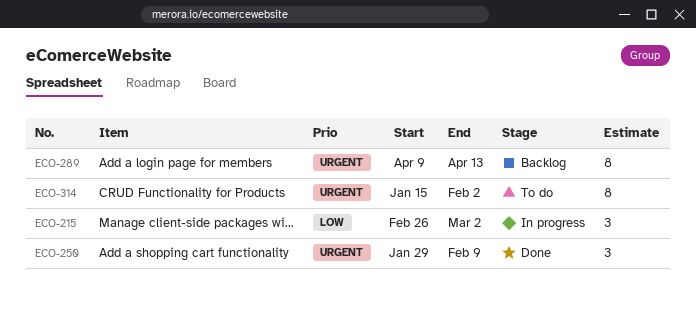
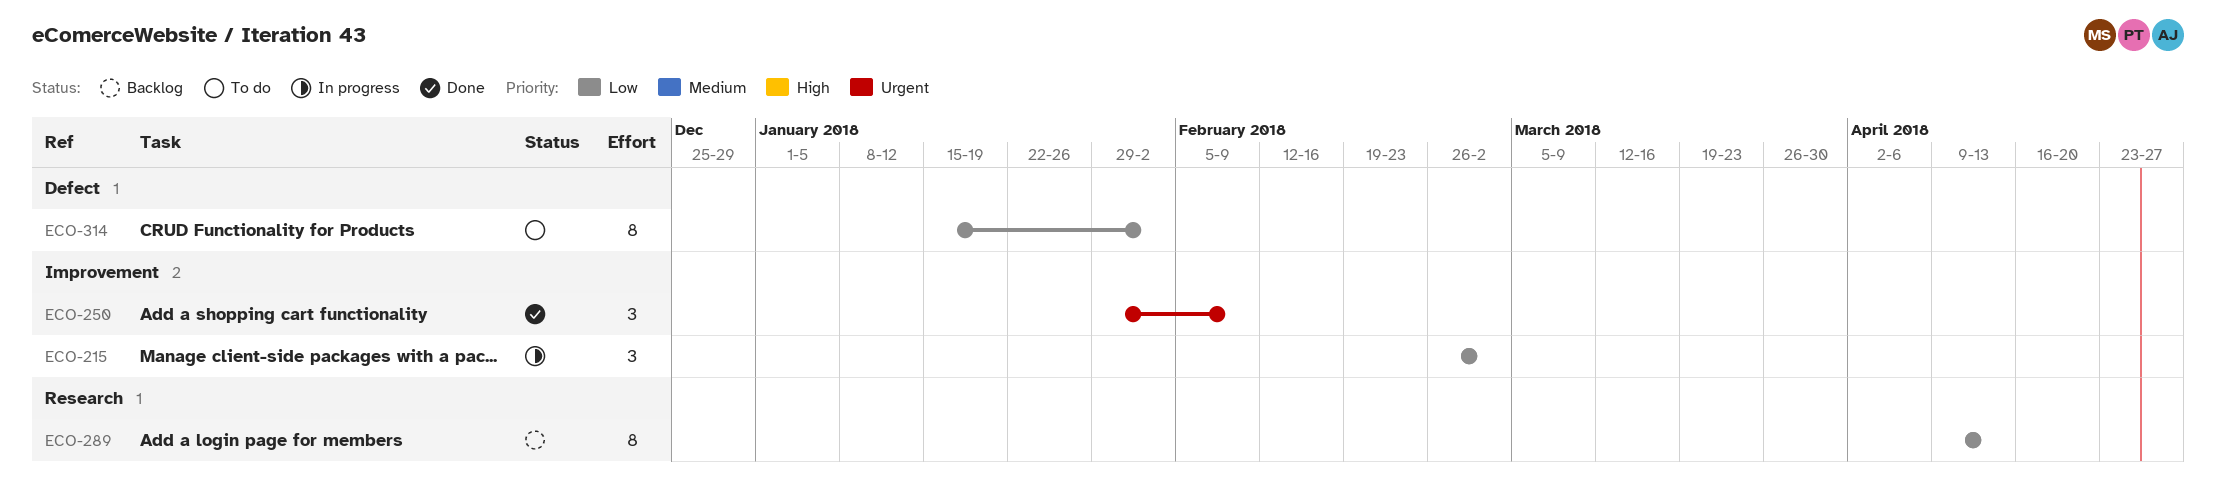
ECO-289, priority: Urgent -> Low
ECO-314, priority: Urgent -> Low

